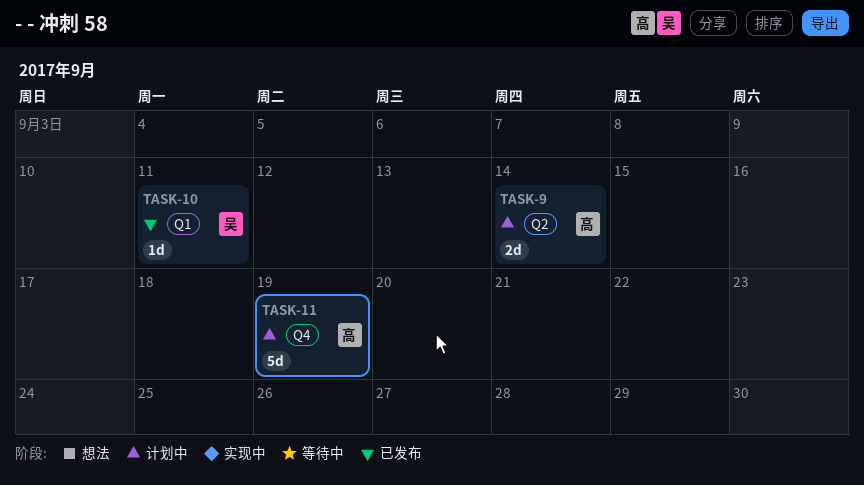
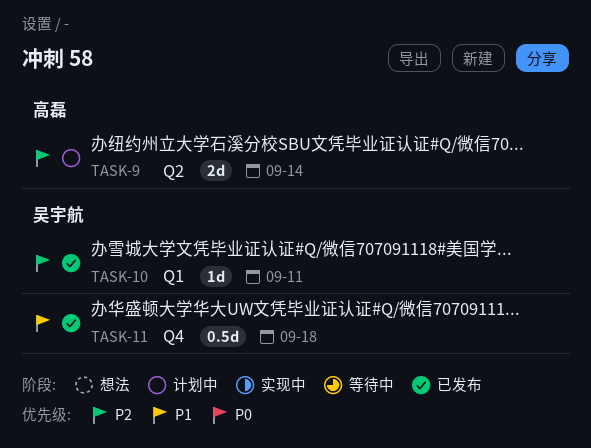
TASK-11, status: 计划中 -> 已发布
TASK-11, owner: 高磊 -> 吴宇航
TASK-11, estimate: 5d -> 0.5d
TASK-11, due: Sep 19 -> Sep 18

